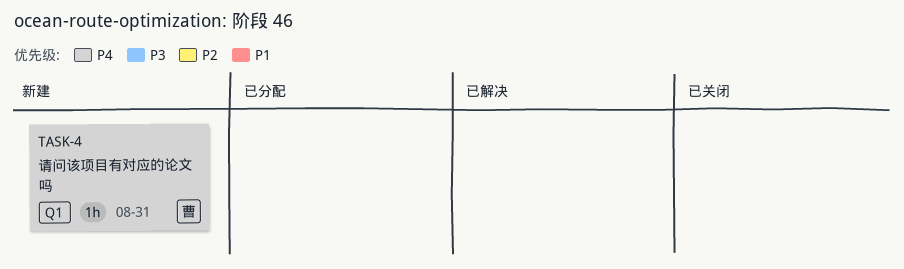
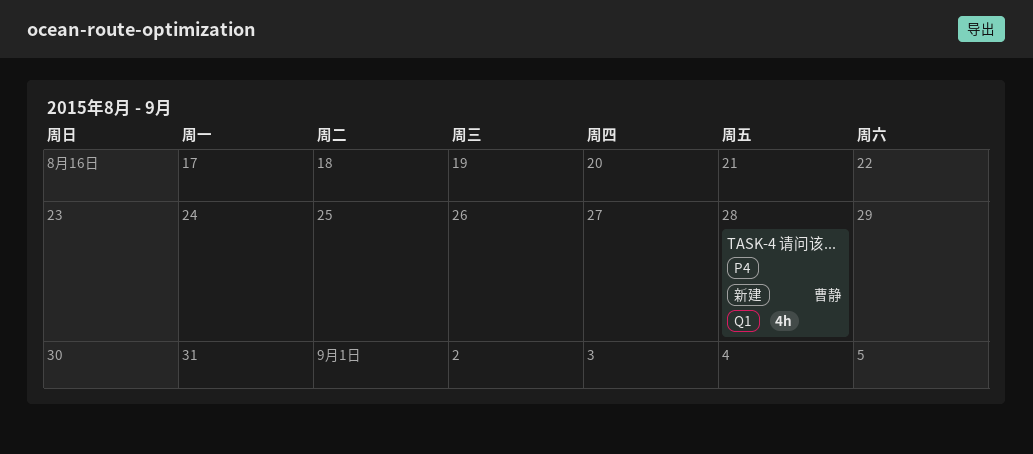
TASK-4, estimate: 1h -> 4h
TASK-4, due: Aug 31 -> Aug 28

